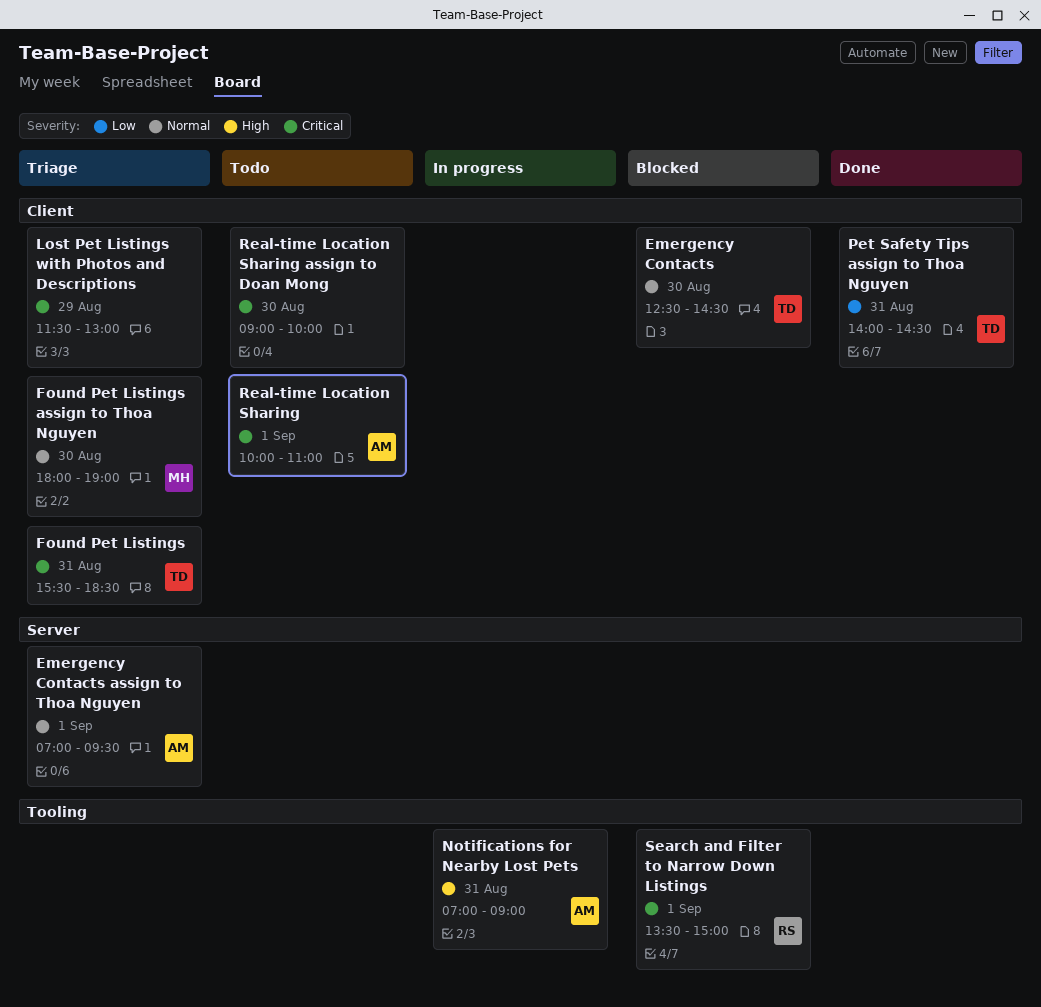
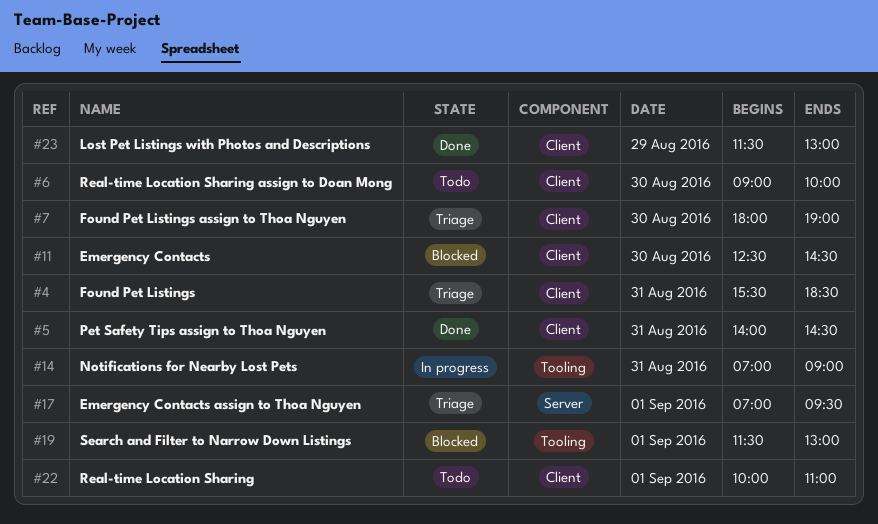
Lost Pet Listings with Photos and Descriptions, status: Triage -> Done
Search and Filter to Narrow Down Listings, begins: 13:30 -> 11:30
Search and Filter to Narrow Down Listings, ends: 15:00 -> 13:00

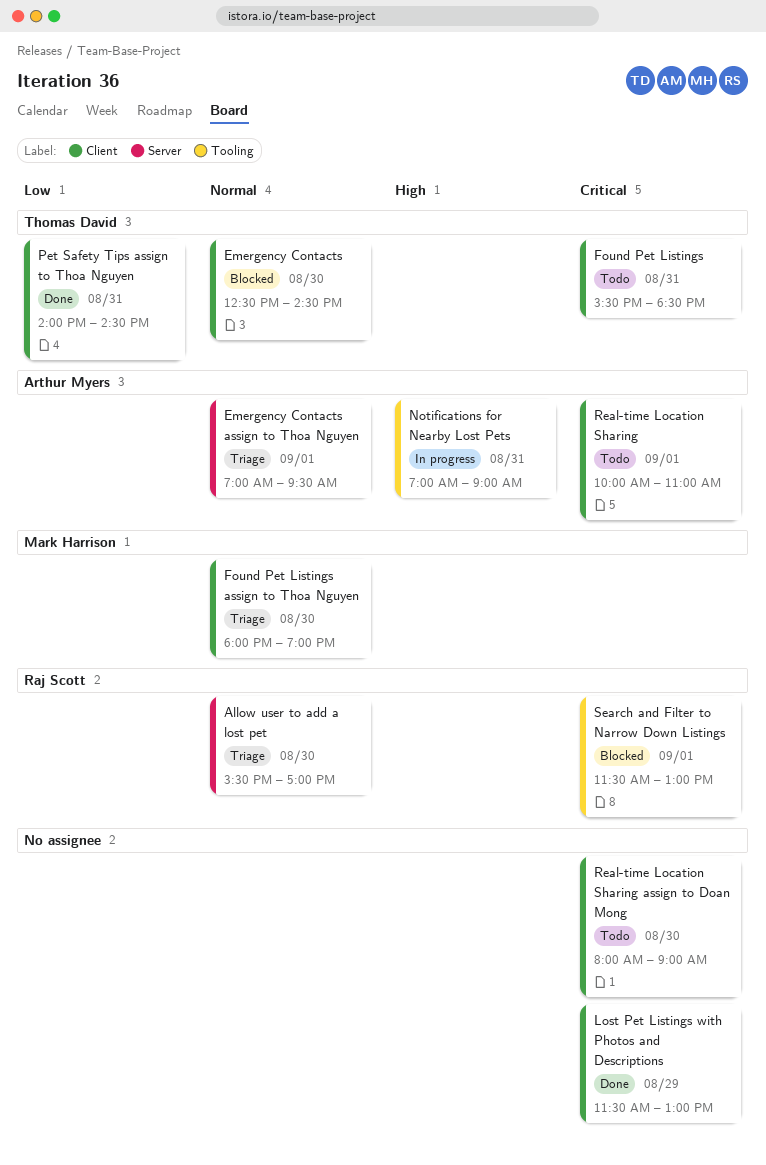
Allow user to add a lost pet: none -> present
Found Pet Listings, status: Triage -> Todo
Real-time Location Sharing assign to Doan Mong, begins: 09:00 -> 08:00
Real-time Location Sharing assign to Doan Mong, ends: 10:00 -> 09:00

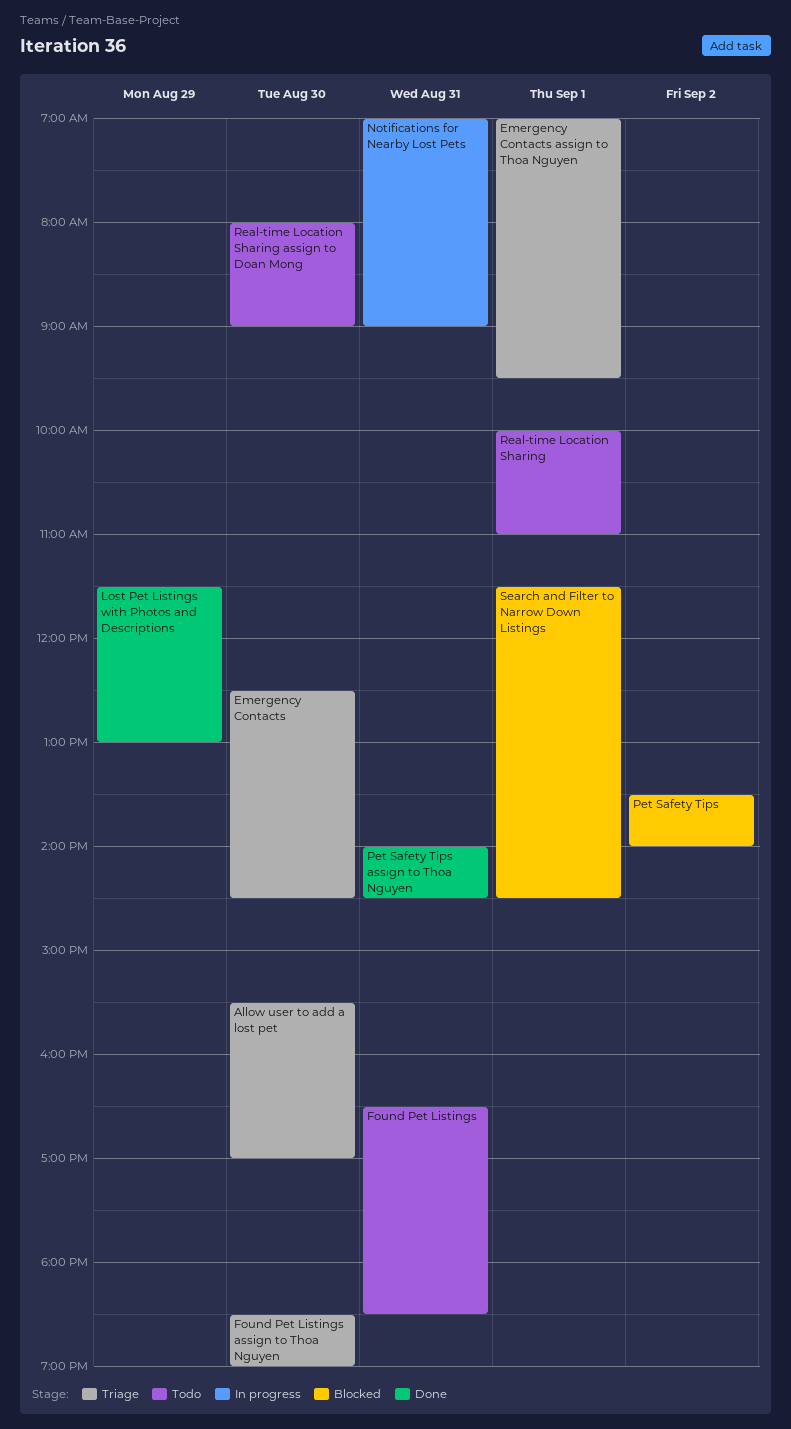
Emergency Contacts, status: Blocked -> Triage
Found Pet Listings, begins: 15:30 -> 16:30
Found Pet Listings assign to Thoa Nguyen, begins: 18:00 -> 18:30
Pet Safety Tips: none -> present
Search and Filter to Narrow Down Listings, ends: 13:00 -> 14:30

